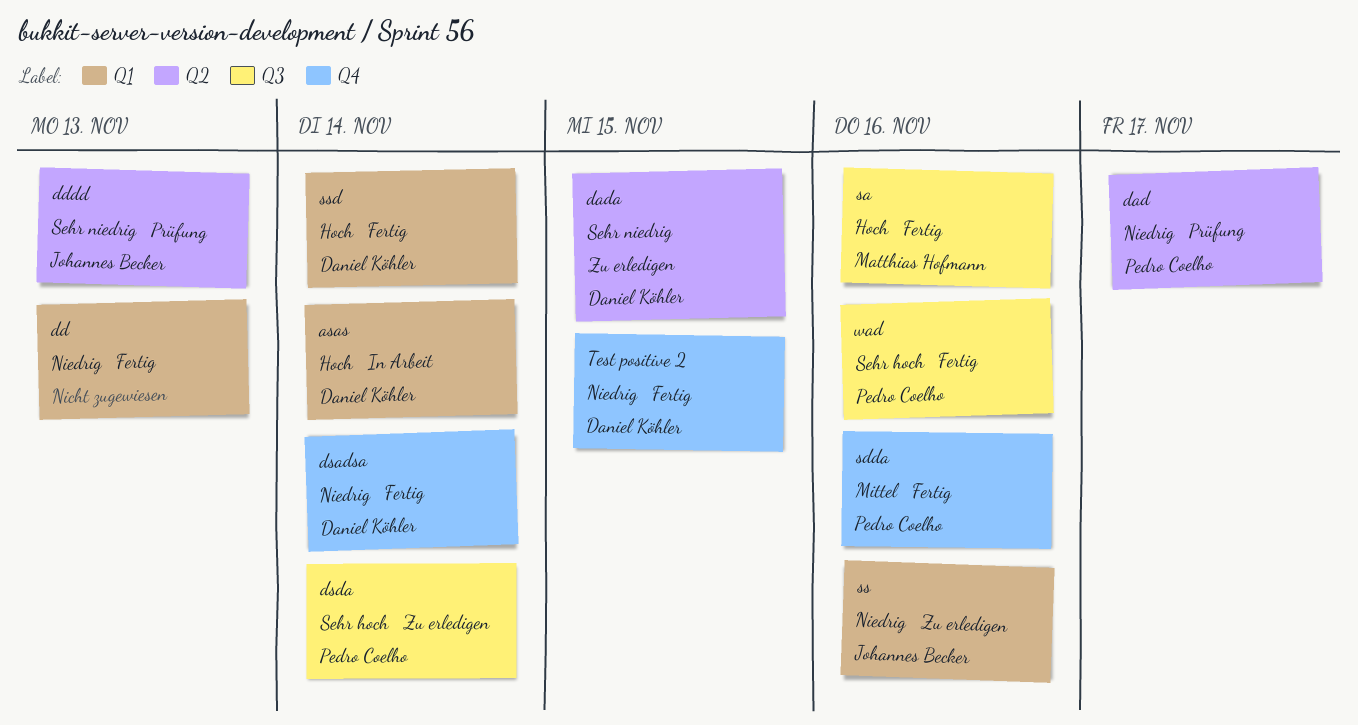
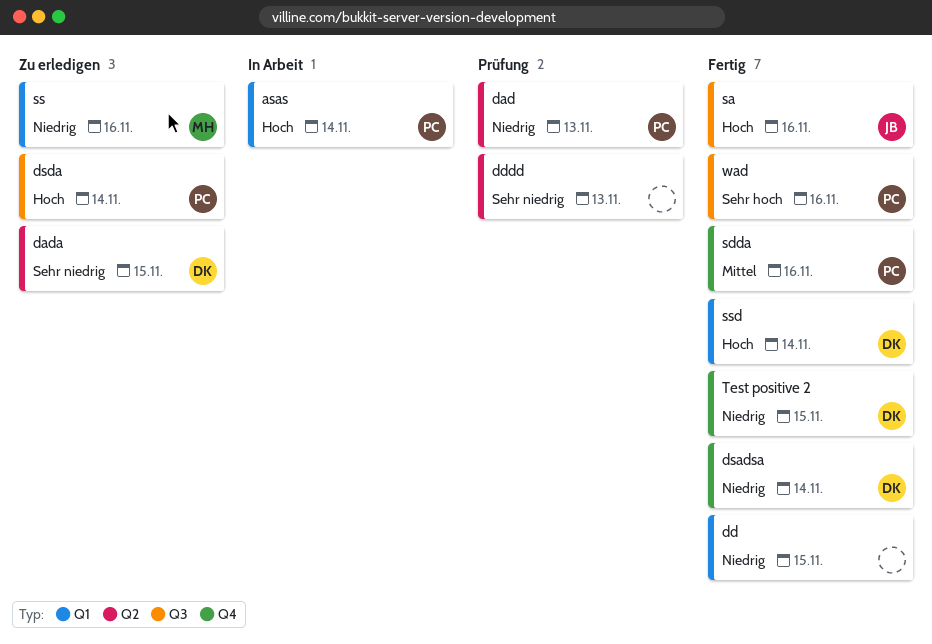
asas, owner: Daniel Köhler -> Pedro Coelho
dad, due: Nov 17 -> Nov 13
dd, due: Nov 13 -> Nov 15
dddd, owner: Johannes Becker -> none
dsda, priority: Sehr hoch -> Hoch
sa, owner: Matthias Hofmann -> Johannes Becker
ss, owner: Johannes Becker -> Matthias Hofmann

